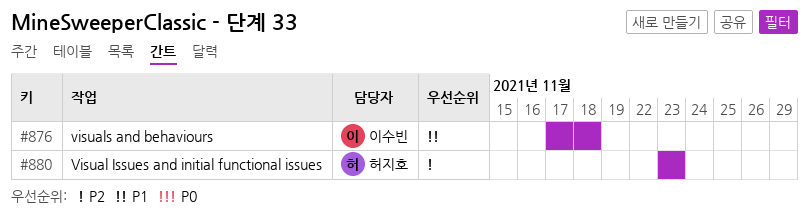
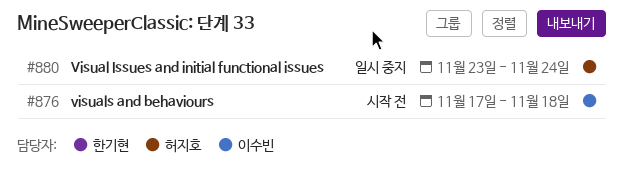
#880, due: Nov 23 -> Nov 24

